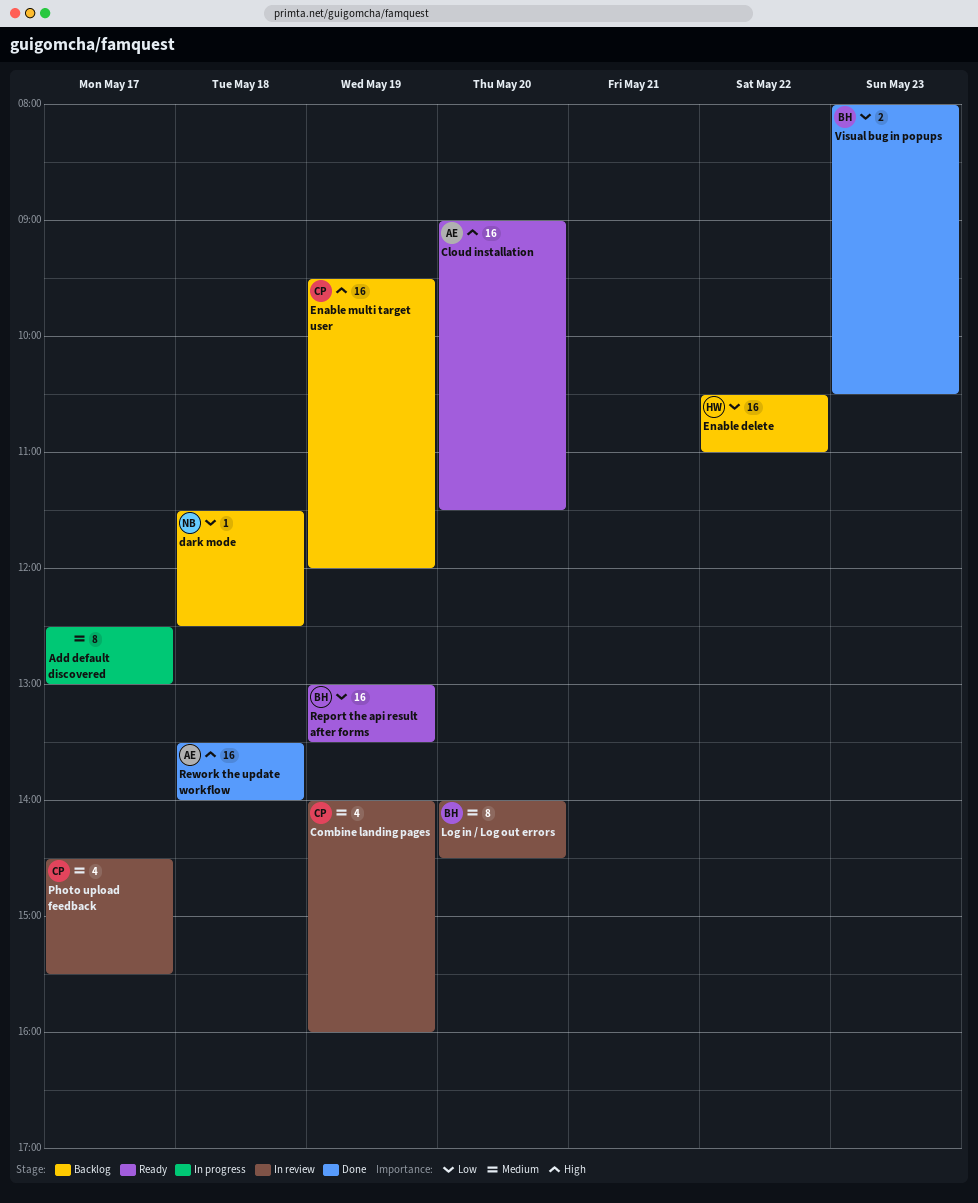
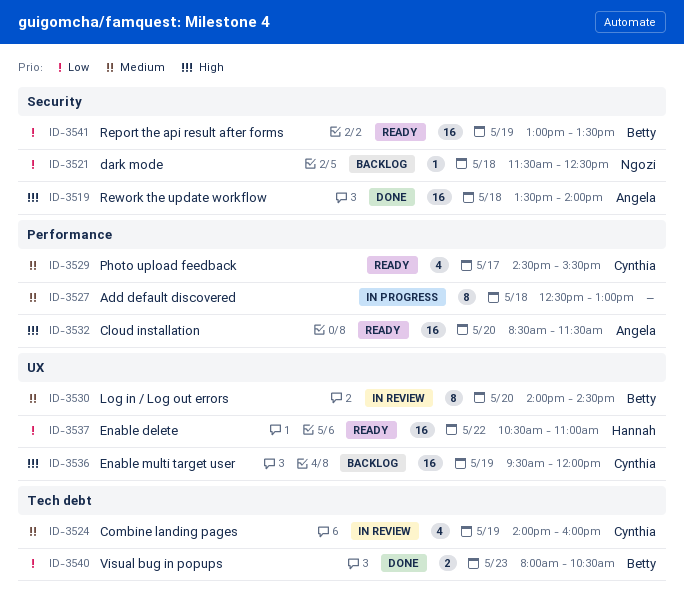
Add default discovered, day: May 17 -> May 18
Cloud installation, begins: 09:00 -> 08:30
Enable delete, status: Backlog -> Ready
Photo upload feedback, status: In review -> Ready

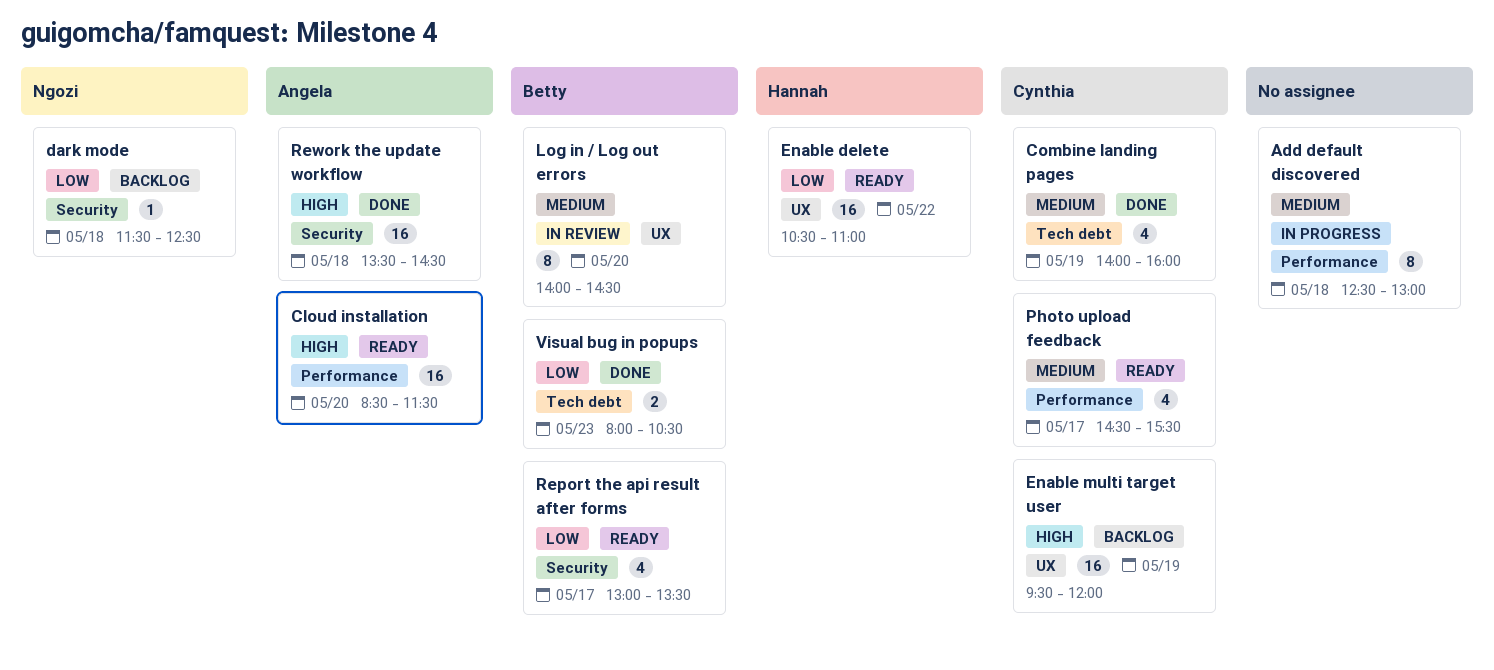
Combine landing pages, status: In review -> Done
Report the api result after forms, estimate: 16 -> 4
Report the api result after forms, day: May 19 -> May 17
Rework the update workflow, ends: 14:00 -> 14:30

